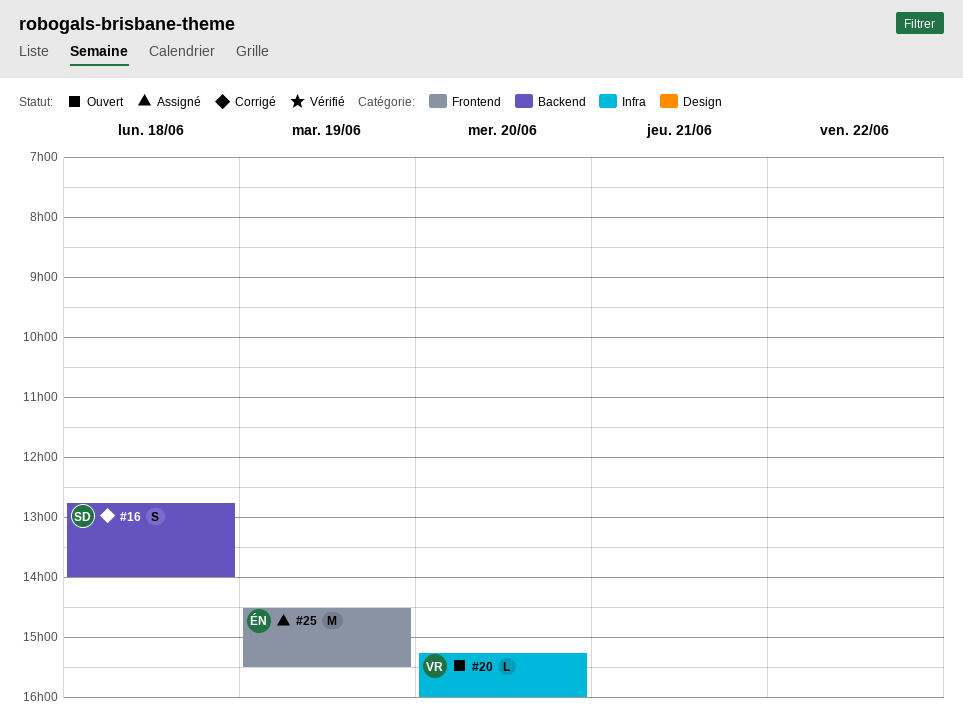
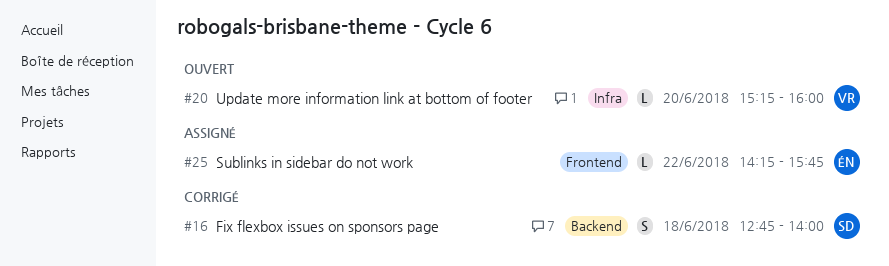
#25, estimate: M -> L
#25, day: Jun 19 -> Jun 22
#25, begins: 14:30 -> 14:15
#25, ends: 15:30 -> 15:45

